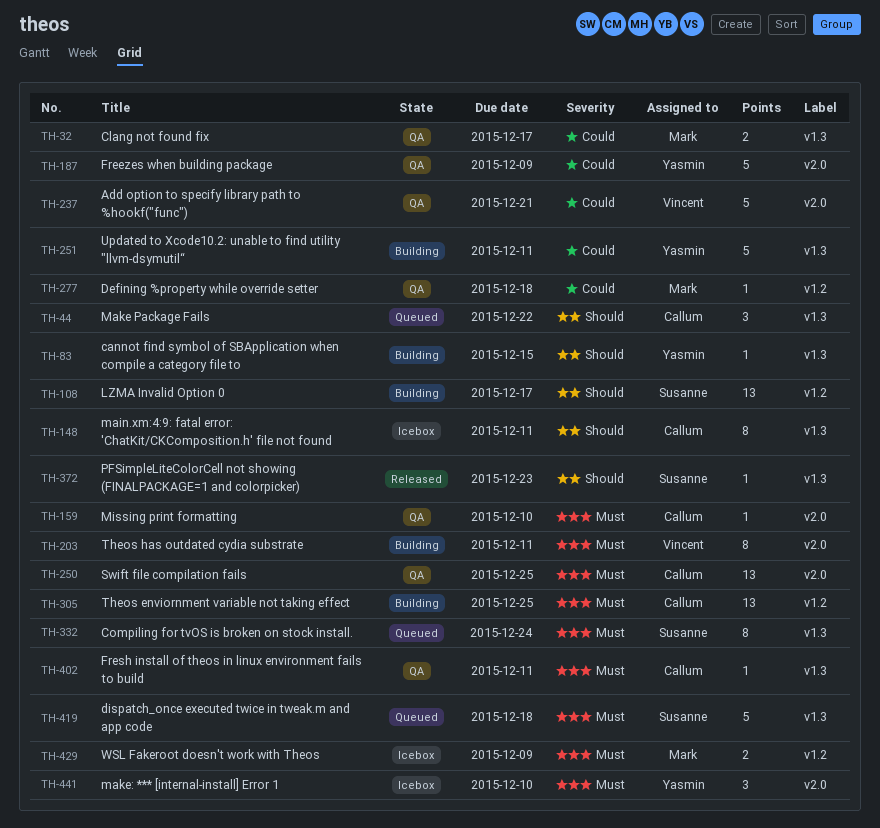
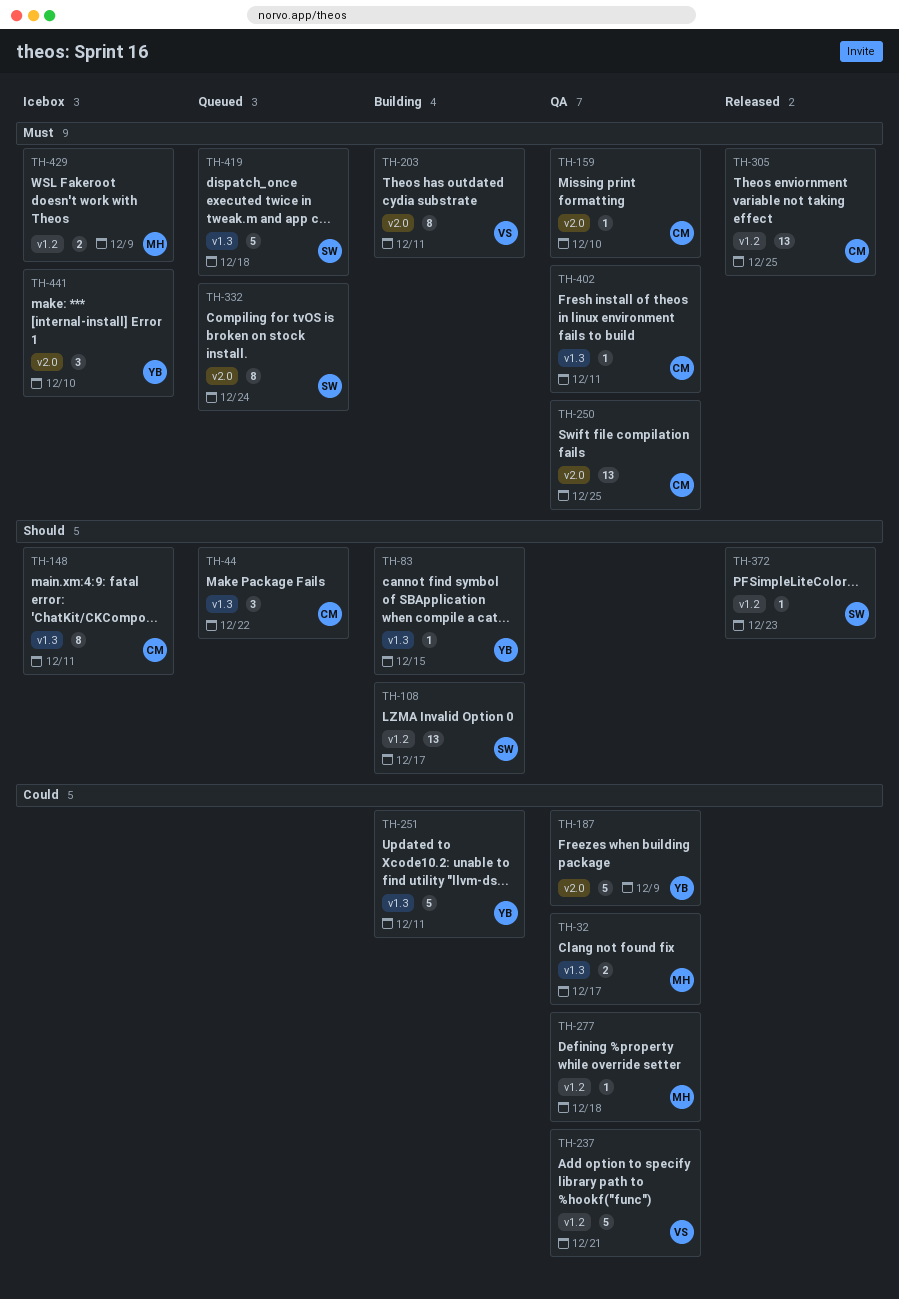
TH-237, label: v2.0 -> v1.2
TH-305, status: Building -> Released
TH-332, label: v1.3 -> v2.0
TH-372, label: v1.3 -> v1.2

